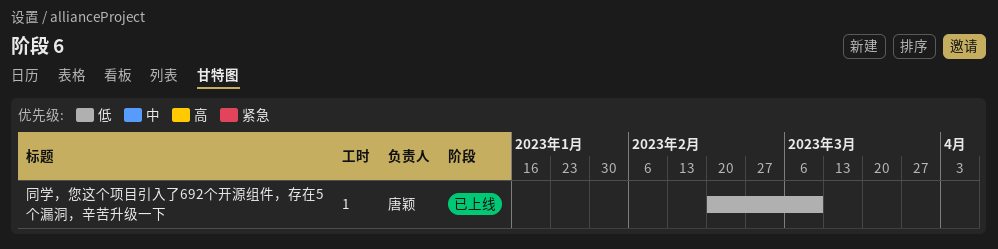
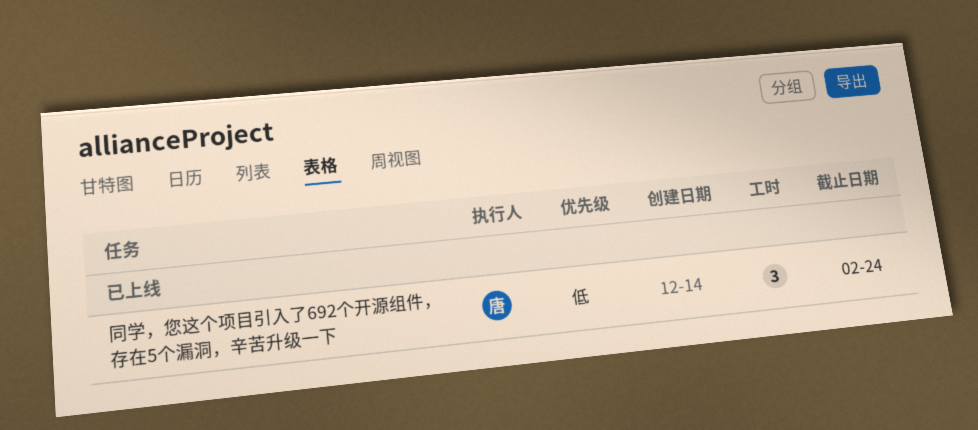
同学，您这个项目引入了692个开源组件，存在5个漏洞，辛苦升级一下, estimate: 1 -> 3
同学，您这个项目引入了692个开源组件，存在5个漏洞，辛苦升级一下, due: Mar 10 -> Feb 24

